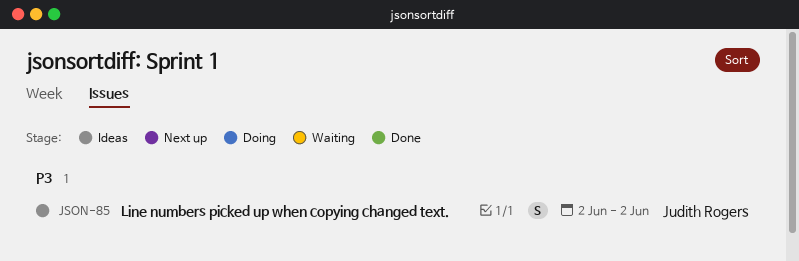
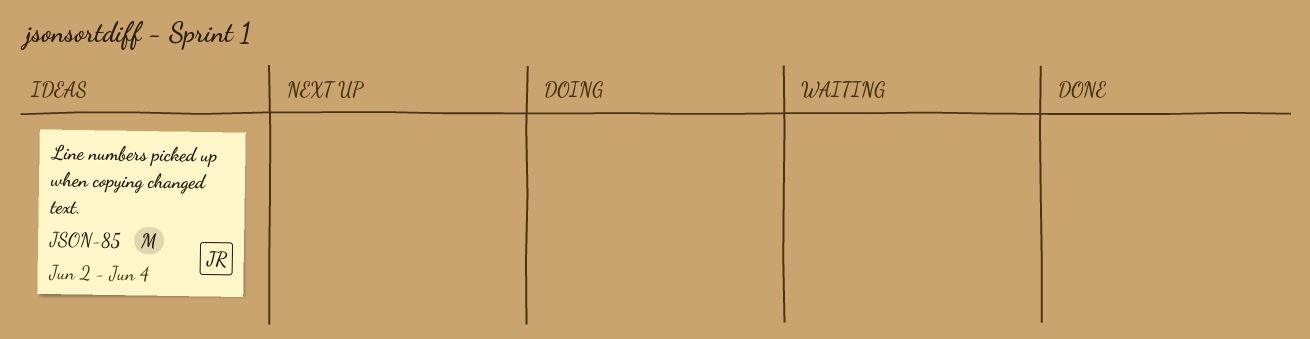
JSON-85, estimate: S -> M
JSON-85, due: Jun 2 -> Jun 4

